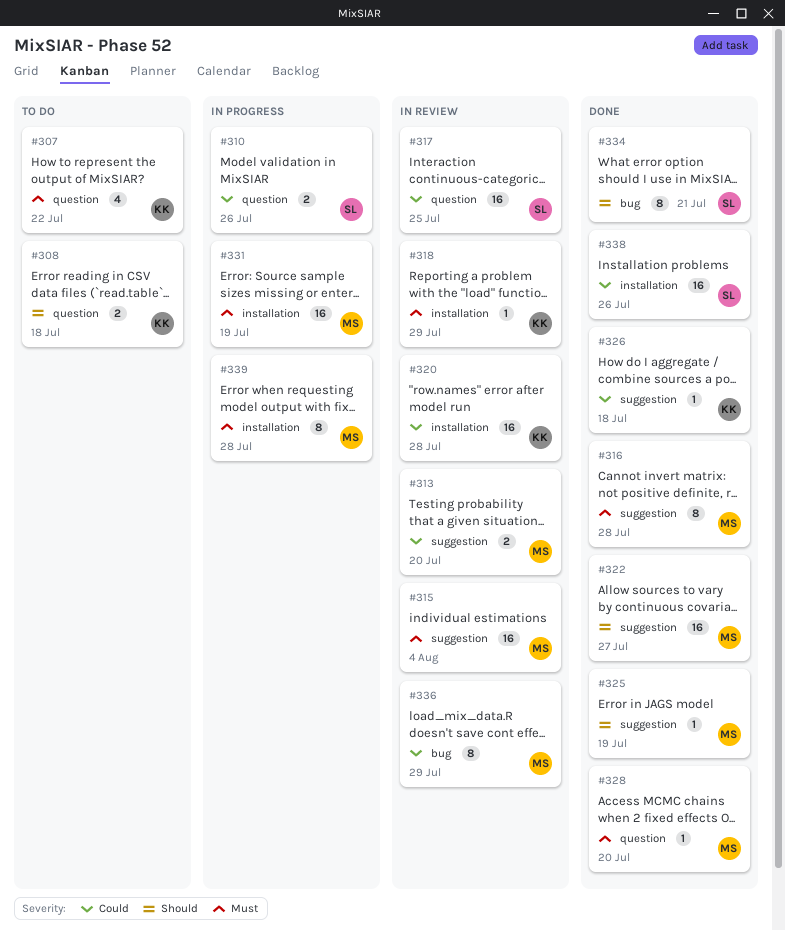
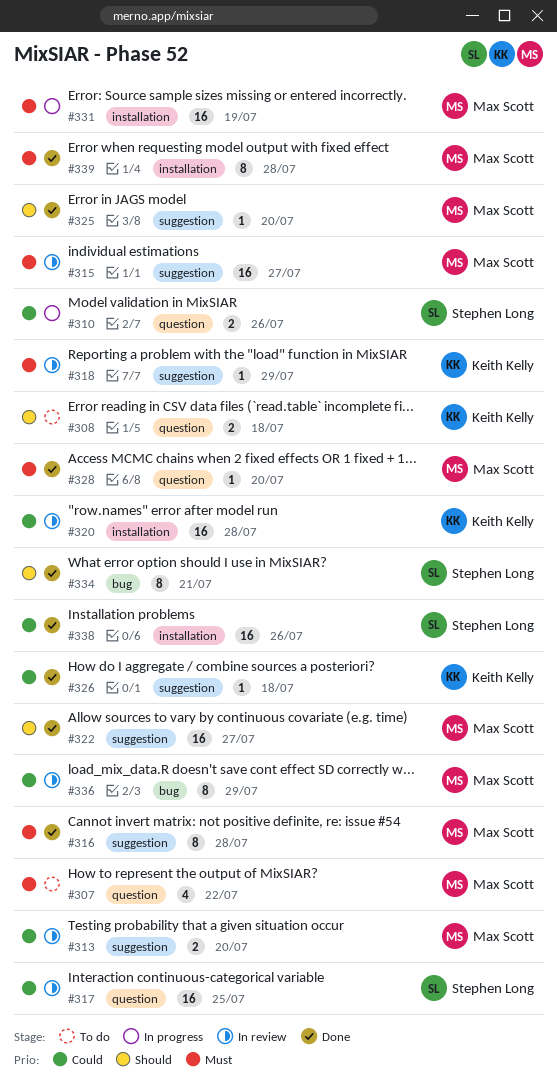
#307, owner: Keith Kelly -> Max Scott
#315, due: Aug 4 -> Jul 27
#318, label: installation -> suggestion
#325, due: Jul 19 -> Jul 20
#339, status: In progress -> Done

